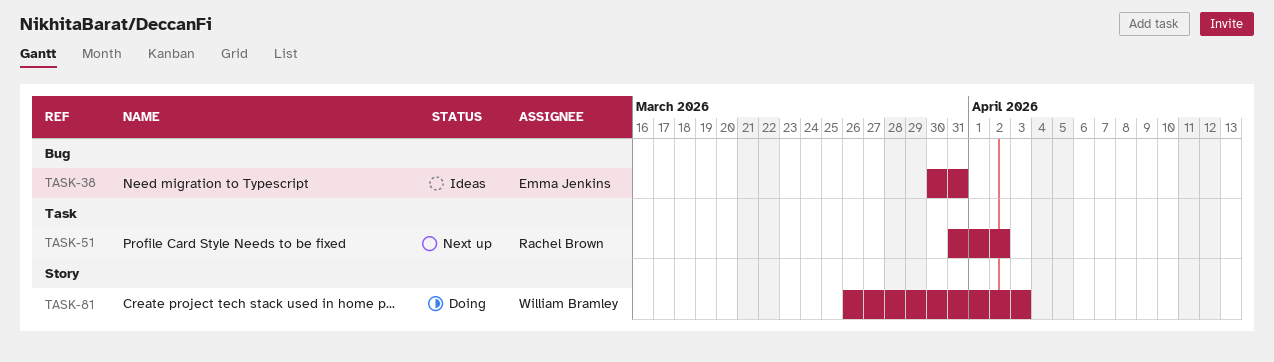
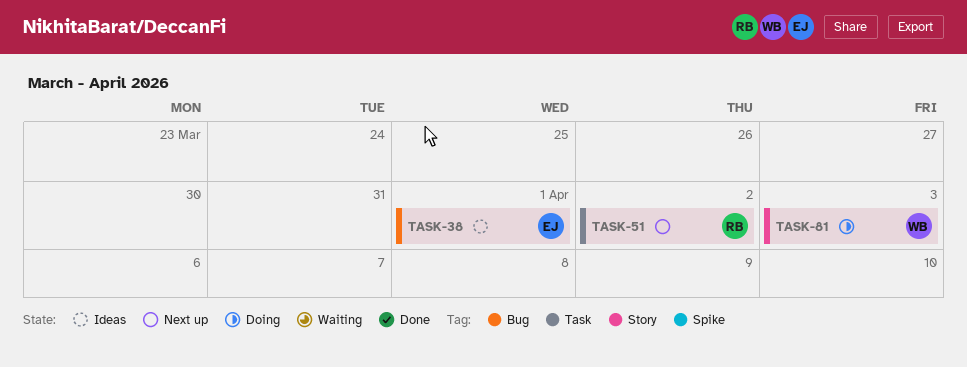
TASK-38, due: Mar 31 -> Apr 1

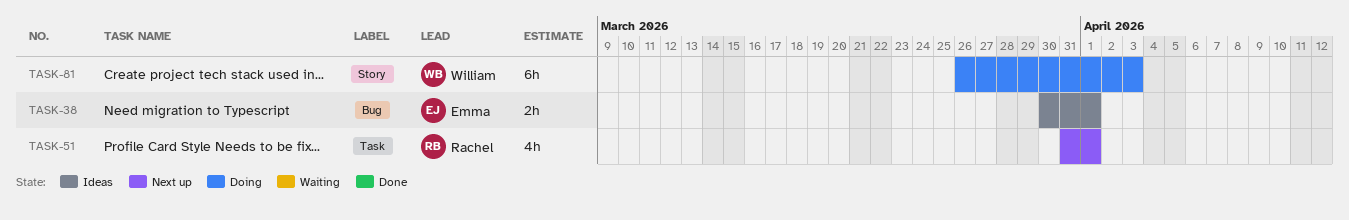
TASK-51, due: Apr 2 -> Apr 1

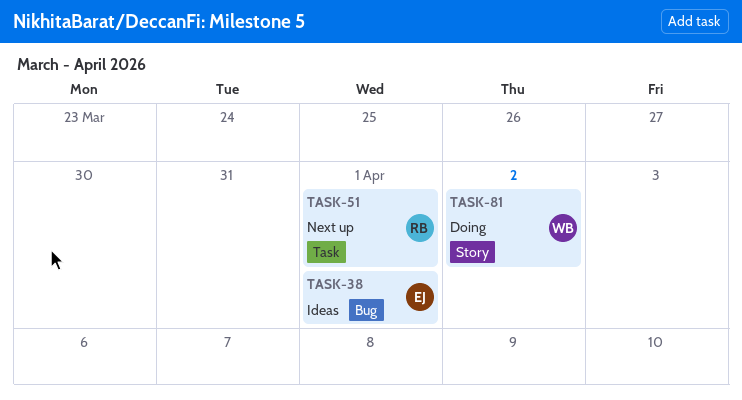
TASK-81, due: Apr 3 -> Apr 2

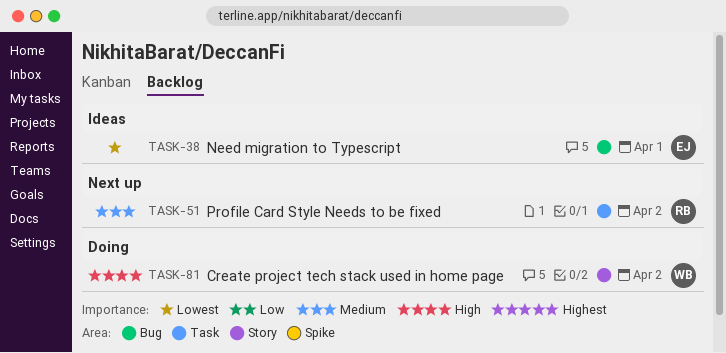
TASK-51, due: Apr 1 -> Apr 2

